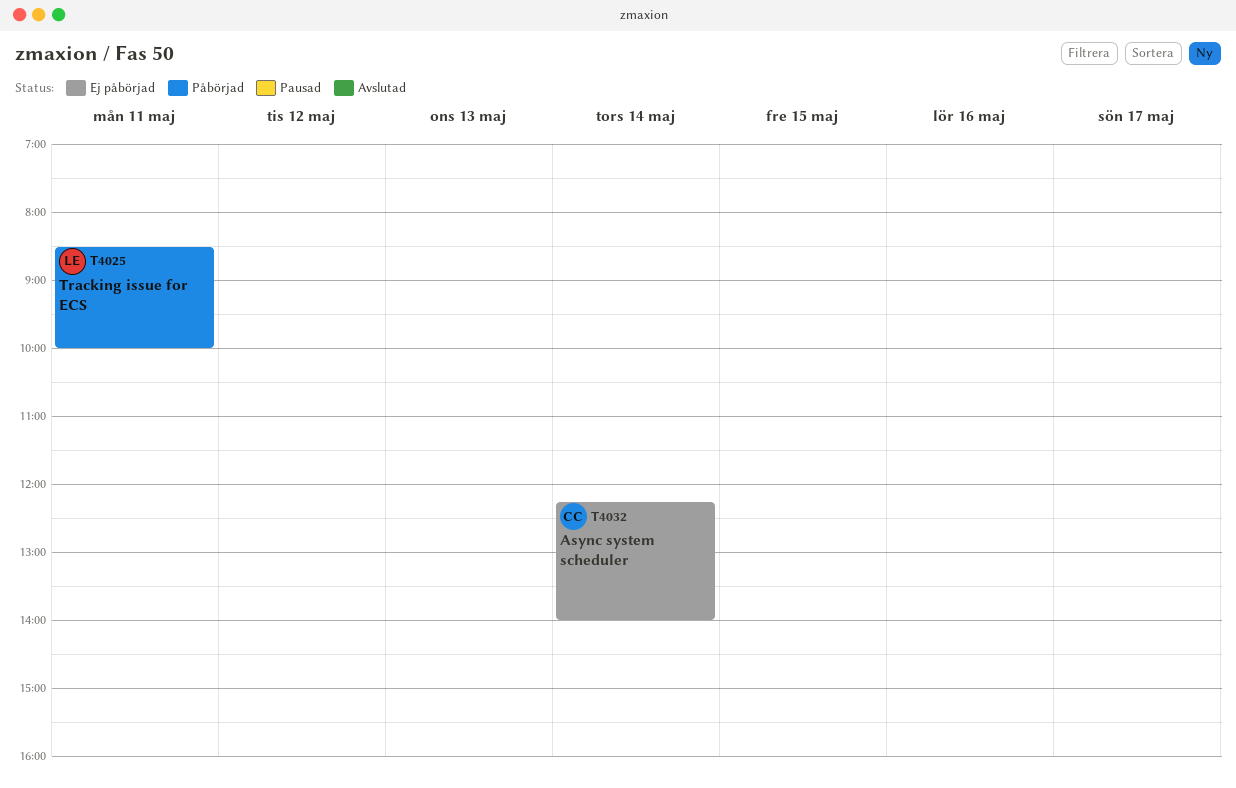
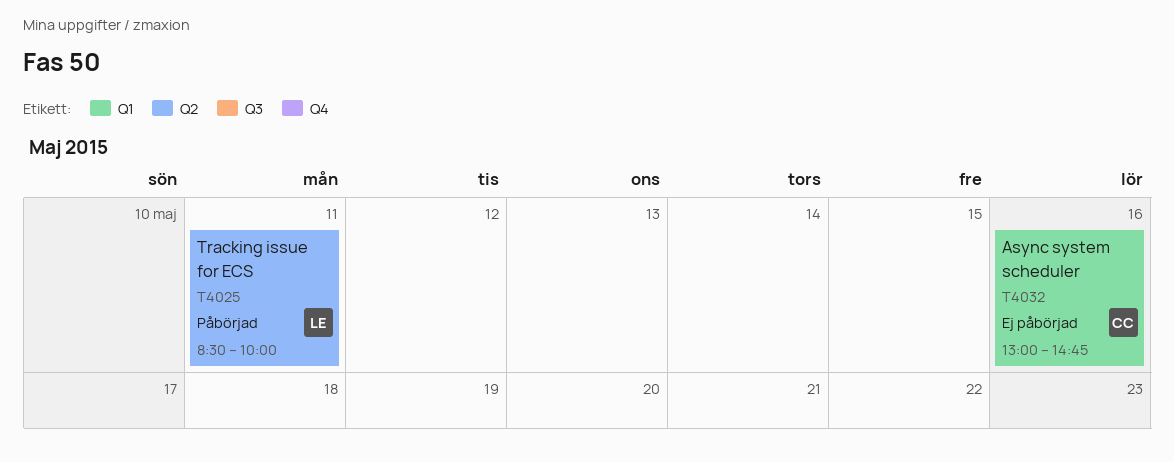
T4032, day: May 14 -> May 16
T4032, begins: 12:15 -> 13:00
T4032, ends: 14:00 -> 14:45

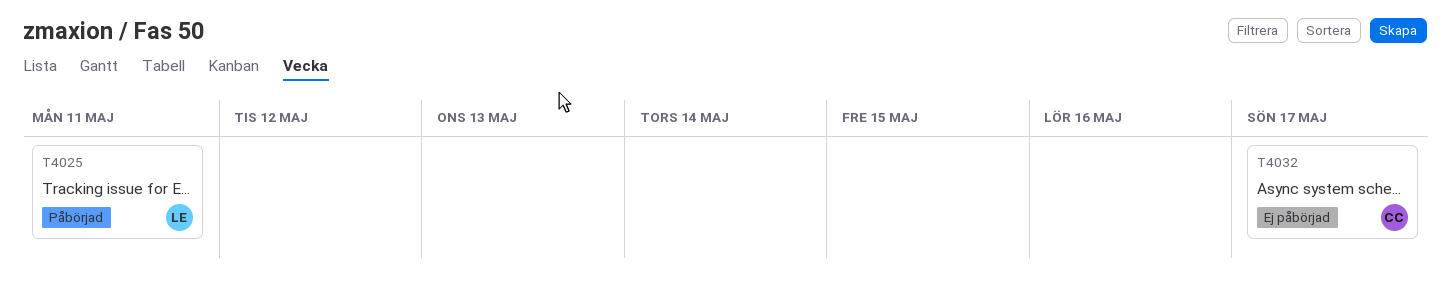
T4032, day: May 16 -> May 17

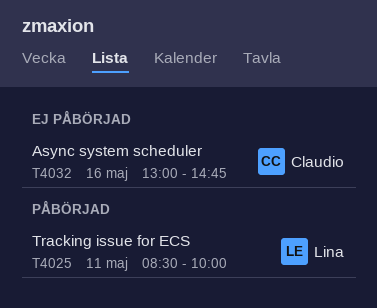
T4032, day: May 17 -> May 16

